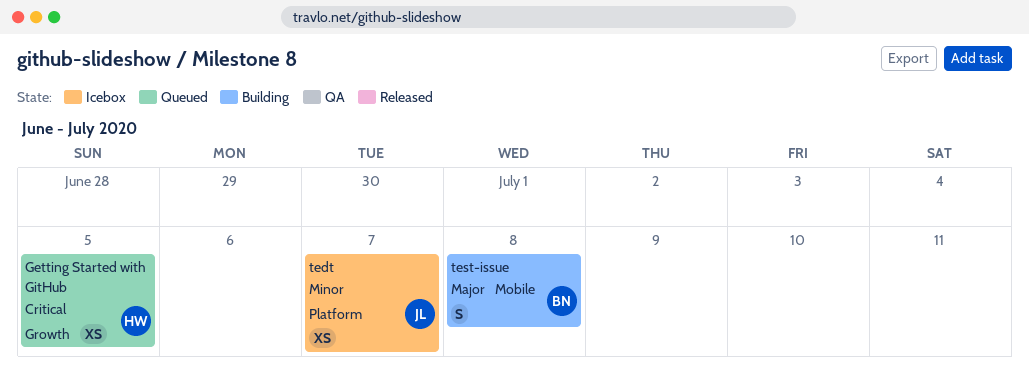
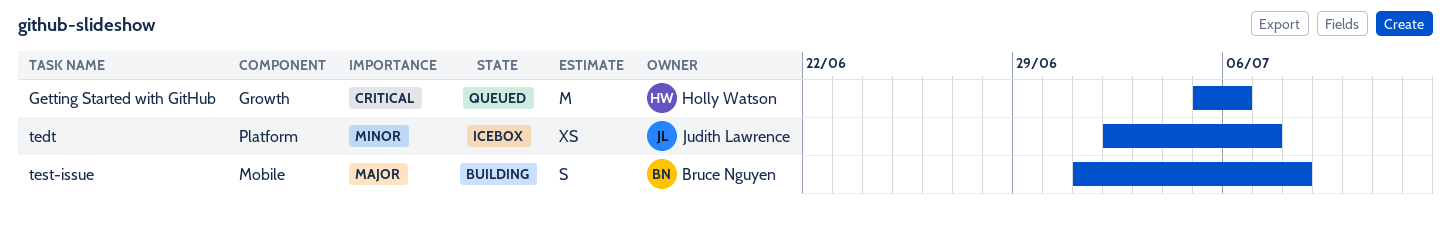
Getting Started with GitHub, estimate: XS -> M
Getting Started with GitHub, due: Jul 5 -> Jul 6

